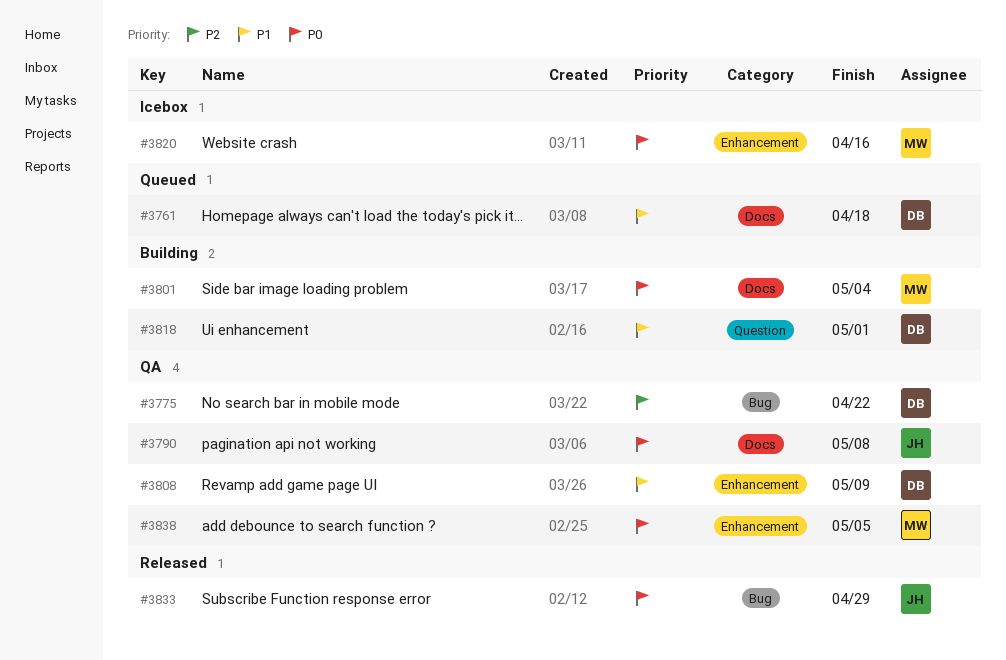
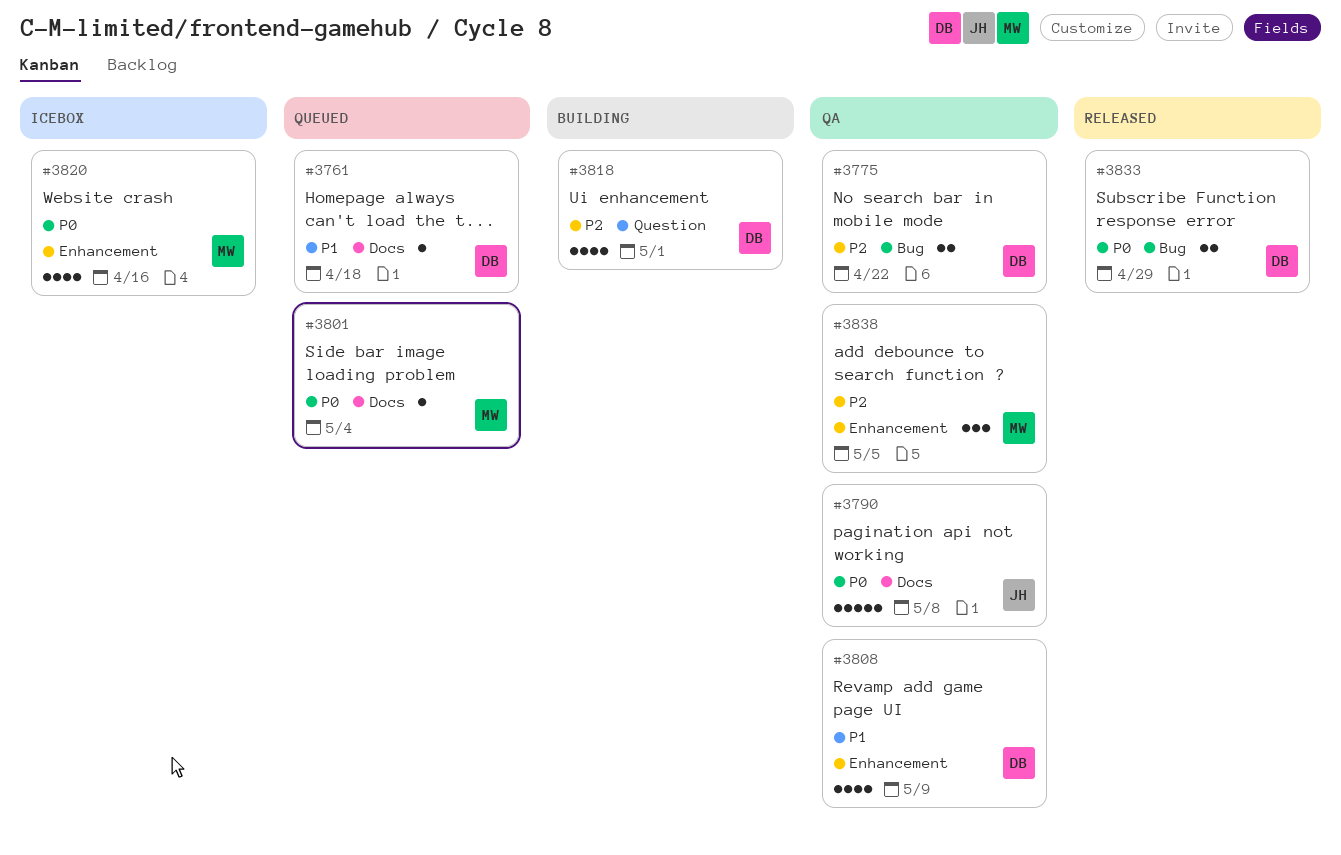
#3801, status: Building -> Queued
#3818, priority: P1 -> P2
#3833, owner: JH -> DB
#3838, priority: P0 -> P2

